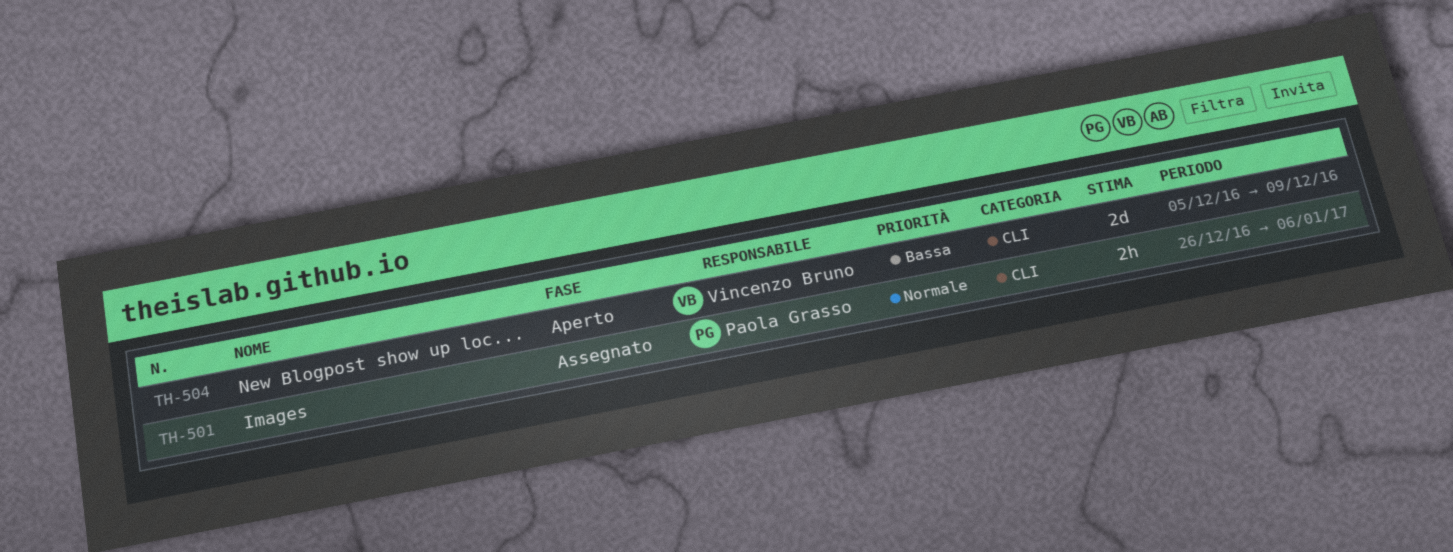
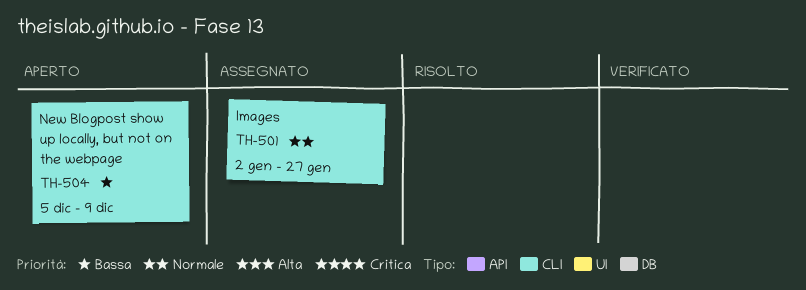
TH-501, start: Dec 26 -> Jan 2
TH-501, due: Jan 6 -> Jan 27

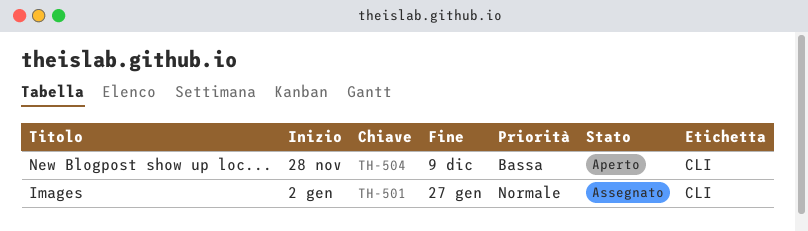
TH-504, start: Dec 5 -> Nov 28

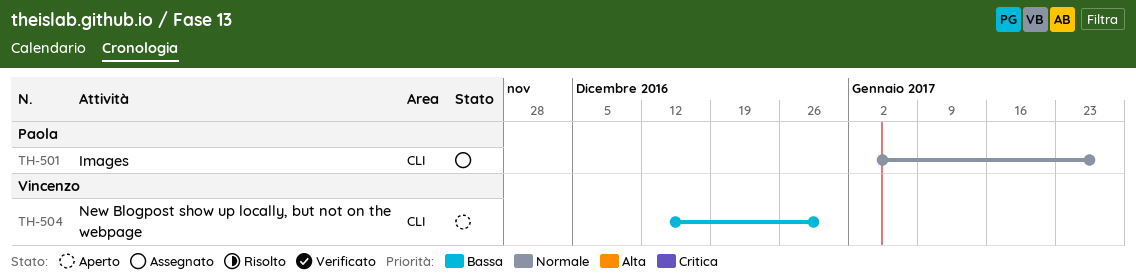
TH-504, start: Nov 28 -> Dec 12
TH-504, due: Dec 9 -> Dec 30

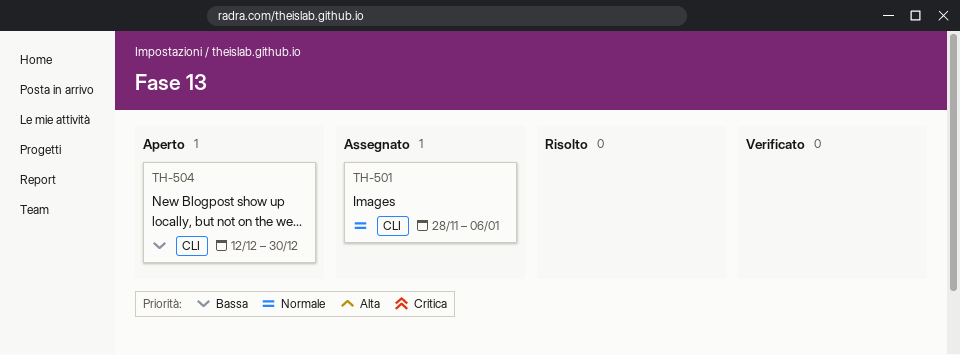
TH-501, start: Jan 2 -> Nov 28
TH-501, due: Jan 27 -> Jan 6

